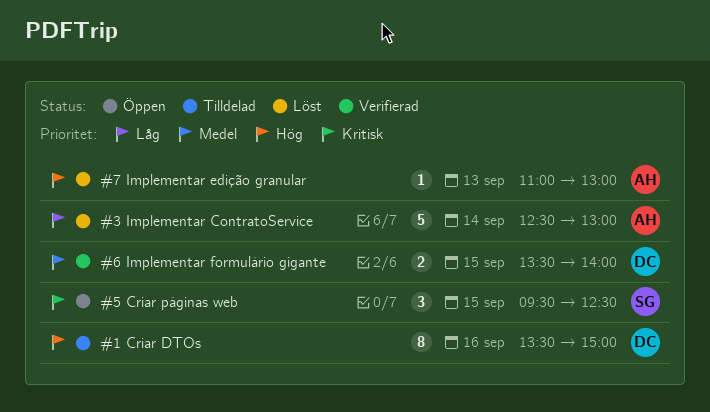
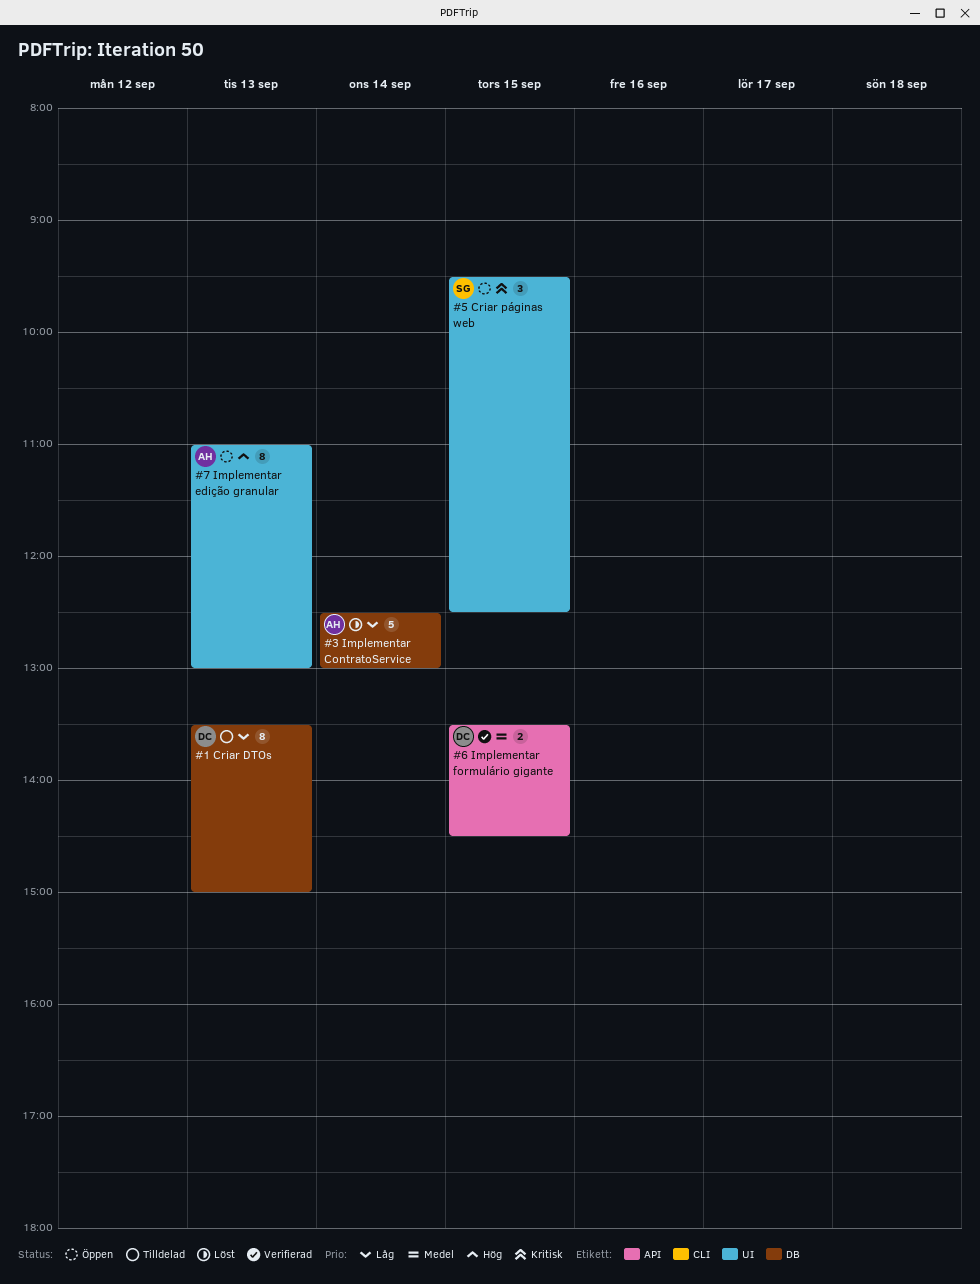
#1 Criar DTOs, priority: Hög -> Låg
#1 Criar DTOs, day: Sep 16 -> Sep 13
#6 Implementar formulário gigante, ends: 14:00 -> 14:30
#7 Implementar edição granular, status: Löst -> Öppen
#7 Implementar edição granular, estimate: 1 -> 8

